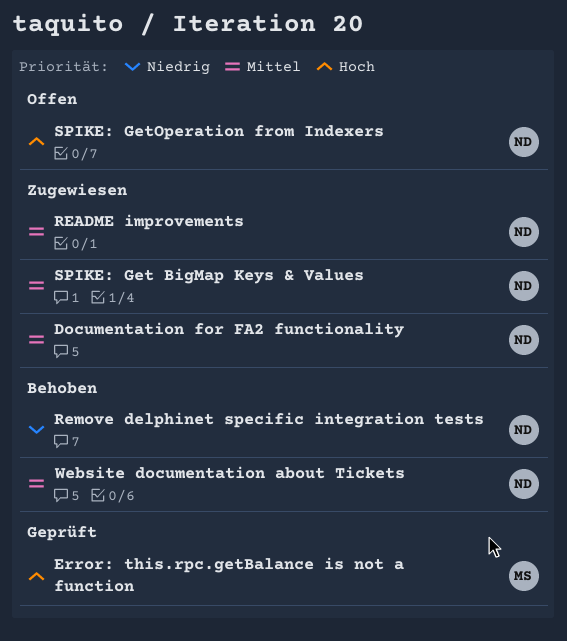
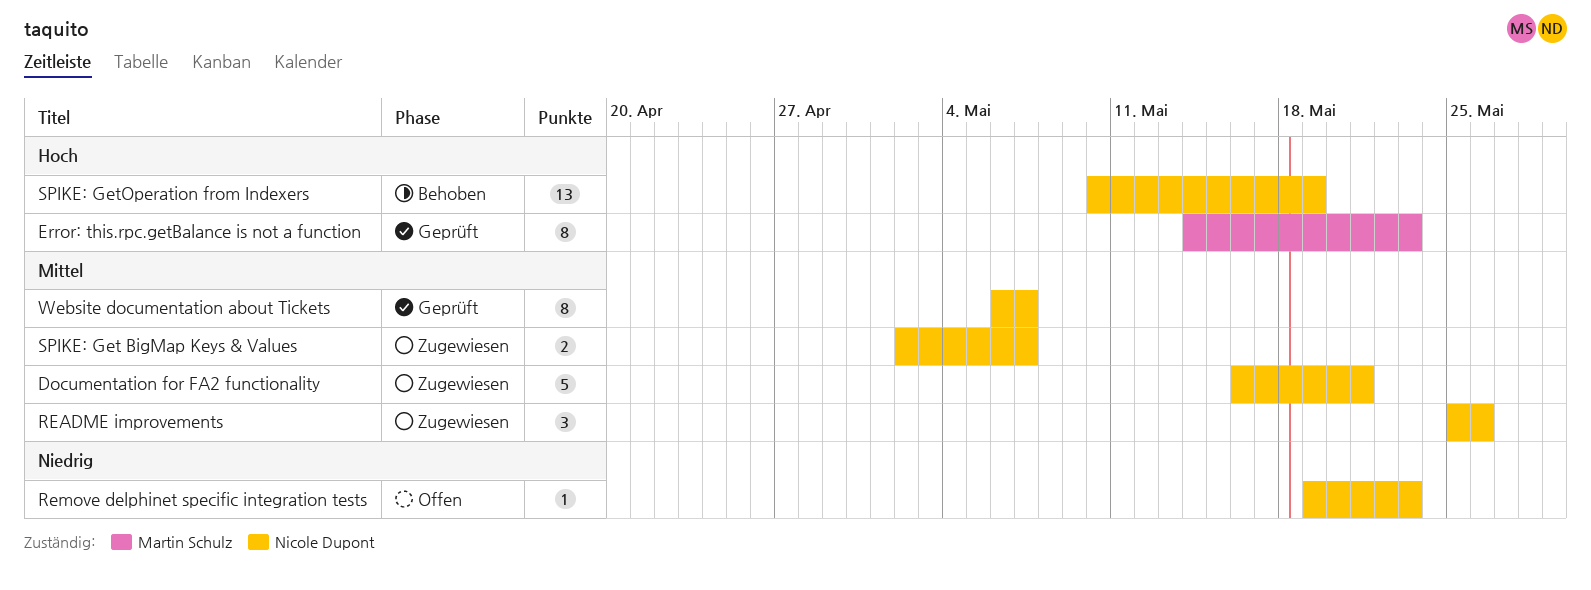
Remove delphinet specific integration tests, status: Behoben -> Offen
SPIKE: GetOperation from Indexers, status: Offen -> Behoben
Website documentation about Tickets, status: Behoben -> Geprüft

